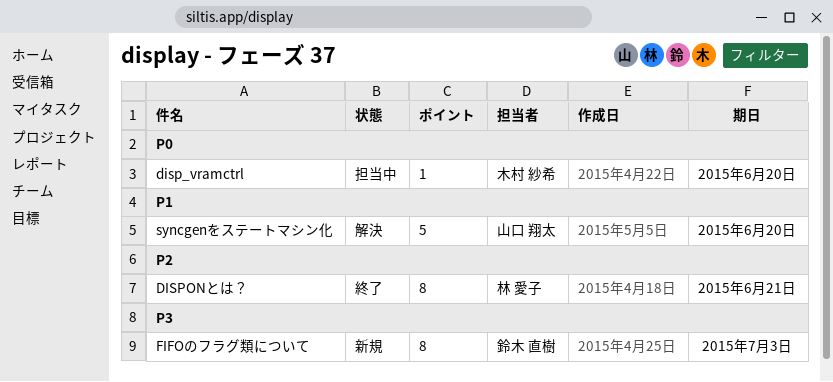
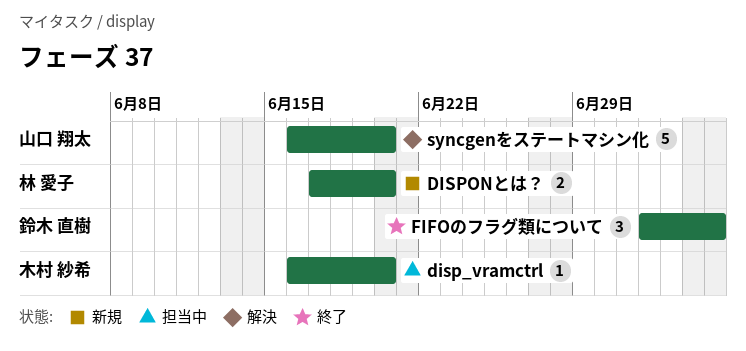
DISPONとは？, status: 終了 -> 新規
DISPONとは？, estimate: 8 -> 2
DISPONとは？, due: Jun 21 -> Jun 20
FIFOのフラグ類について, status: 新規 -> 終了
FIFOのフラグ類について, estimate: 8 -> 3
FIFOのフラグ類について, due: Jul 3 -> Jul 5

